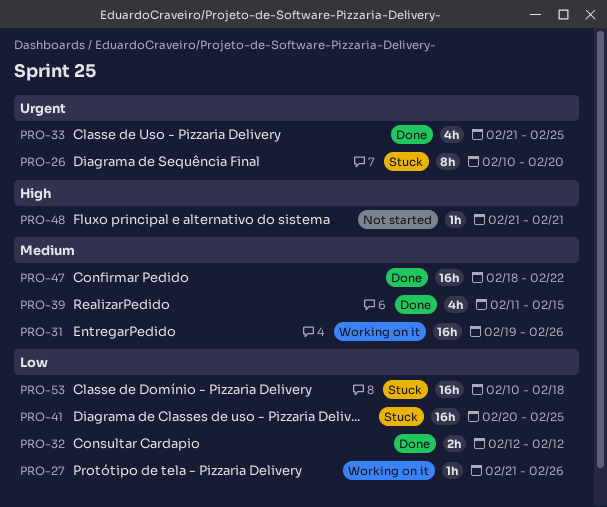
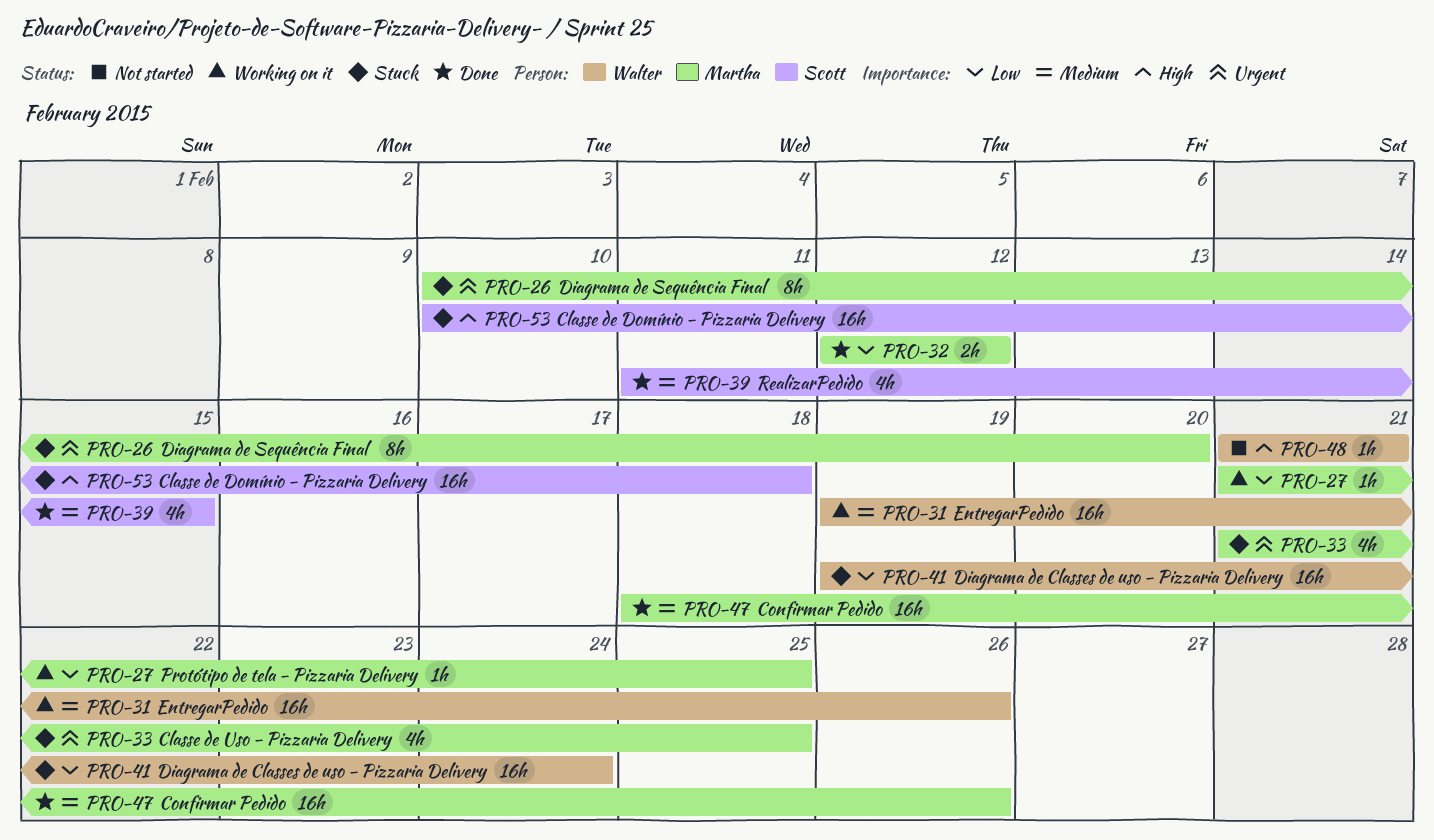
PRO-27, due: Feb 26 -> Feb 25
PRO-33, status: Done -> Stuck
PRO-41, start: Feb 20 -> Feb 19
PRO-41, due: Feb 25 -> Feb 24
PRO-47, due: Feb 22 -> Feb 26
PRO-53, priority: Low -> High

